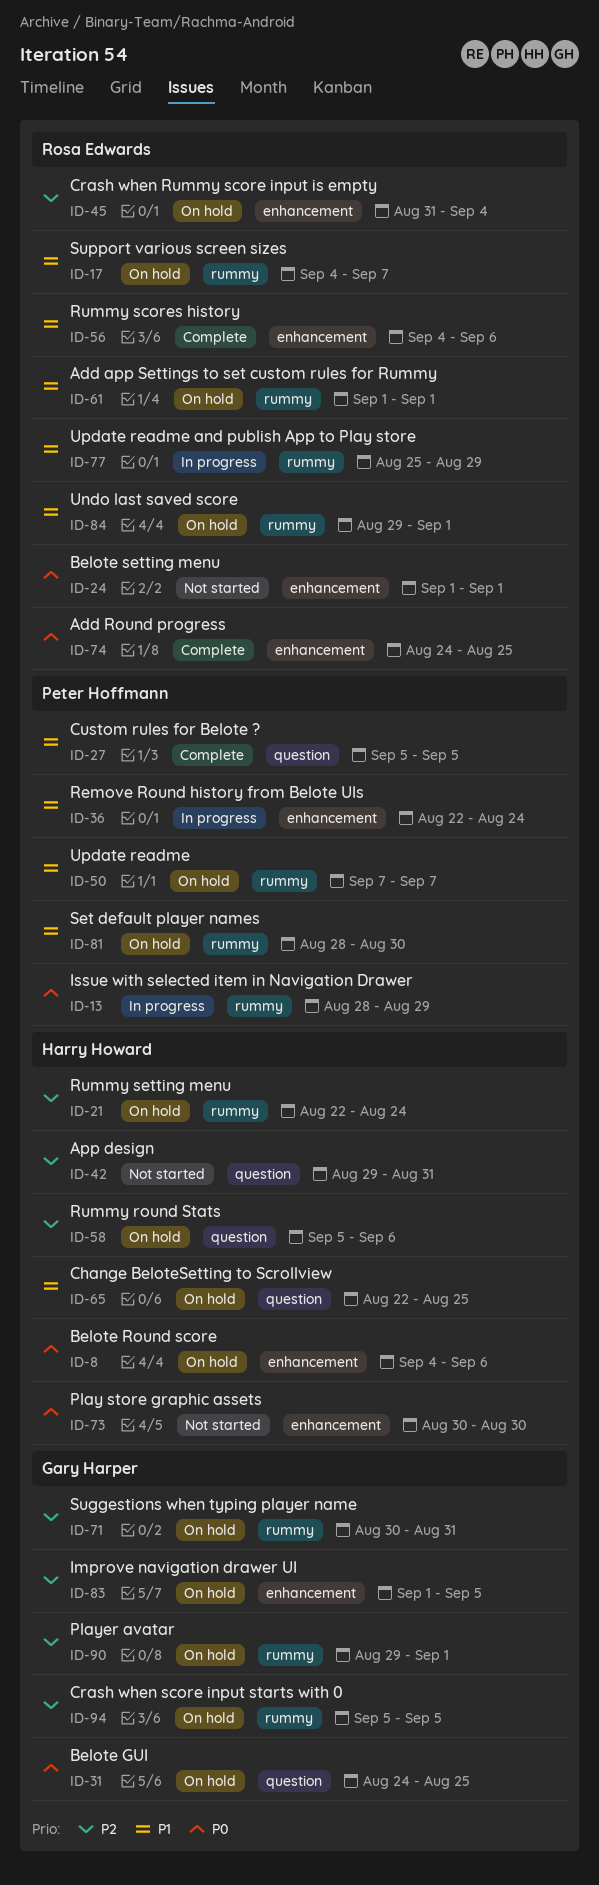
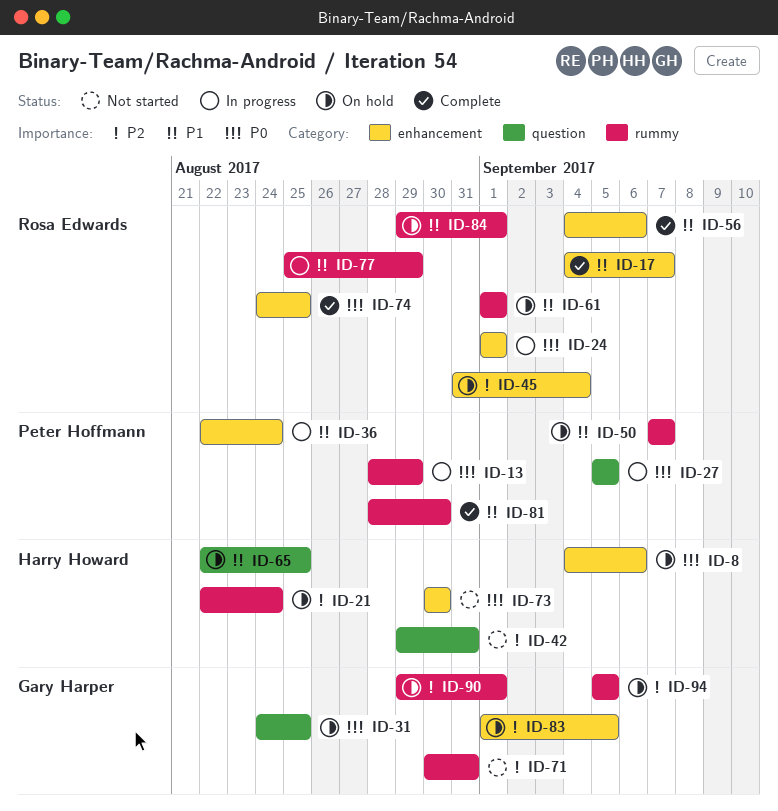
ID-17, status: On hold -> Complete
ID-17, label: rummy -> enhancement
ID-24, status: Not started -> In progress
ID-27, status: Complete -> In progress
ID-27, priority: P1 -> P0
ID-58: present -> none
ID-71, status: On hold -> Not started
ID-81, status: On hold -> Complete

